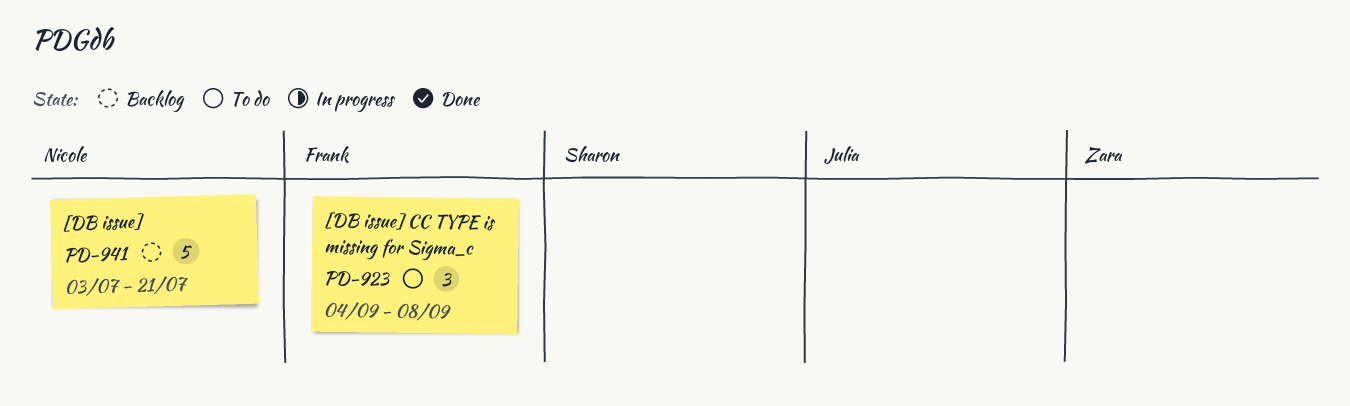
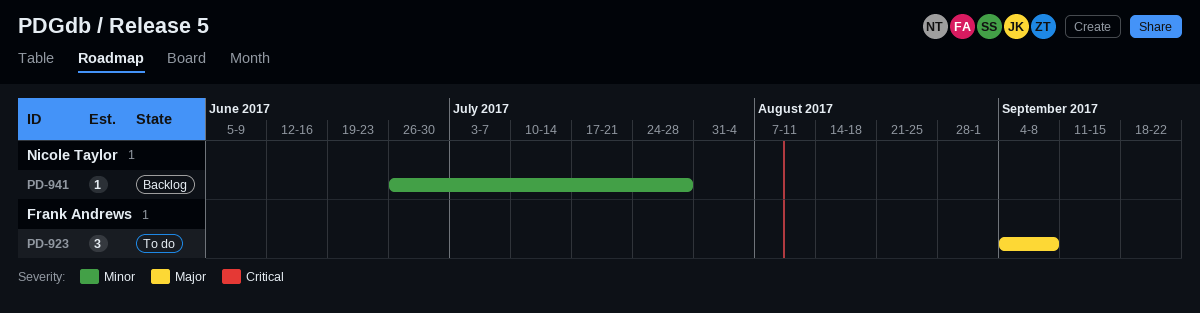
PD-941, estimate: 5 -> 1
PD-941, start: Jul 3 -> Jun 26
PD-941, due: Jul 21 -> Jul 28

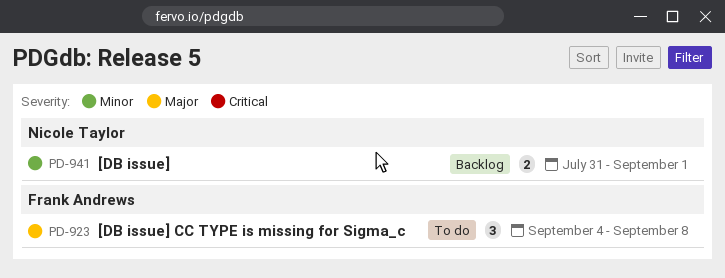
PD-941, estimate: 1 -> 2
PD-941, start: Jun 26 -> Jul 31
PD-941, due: Jul 28 -> Sep 1

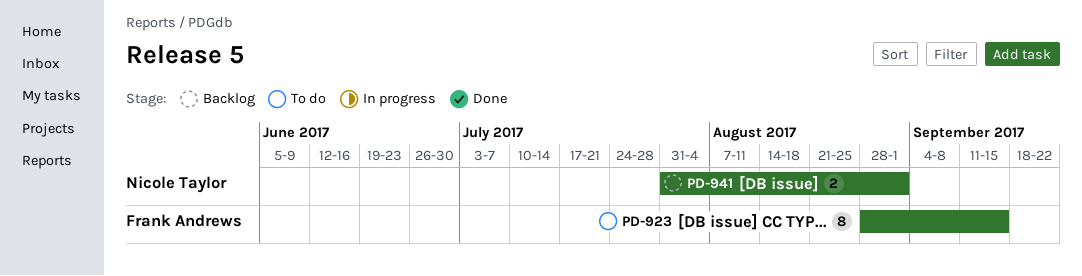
PD-923, estimate: 3 -> 8
PD-923, start: Sep 4 -> Aug 28
PD-923, due: Sep 8 -> Sep 15

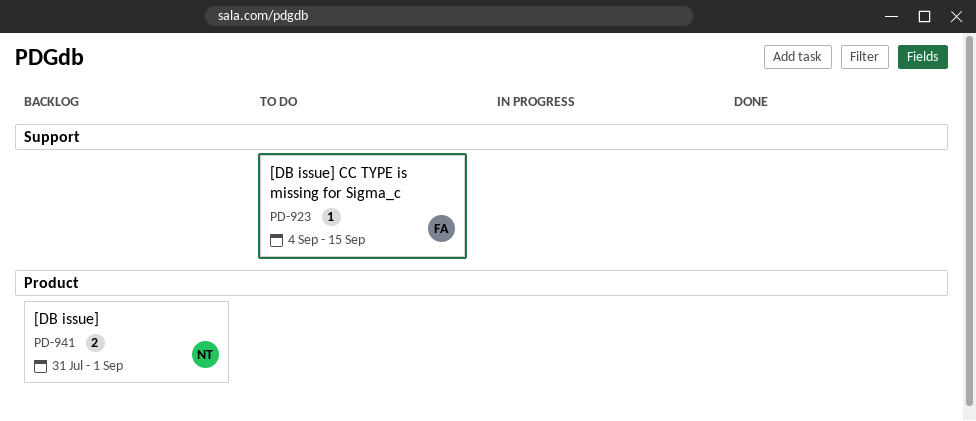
PD-923, estimate: 8 -> 1
PD-923, start: Aug 28 -> Sep 4

